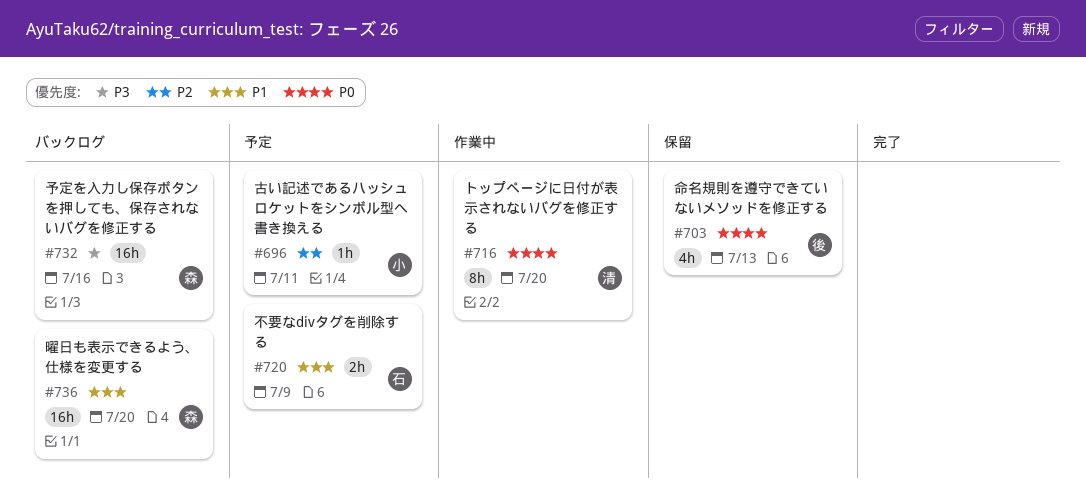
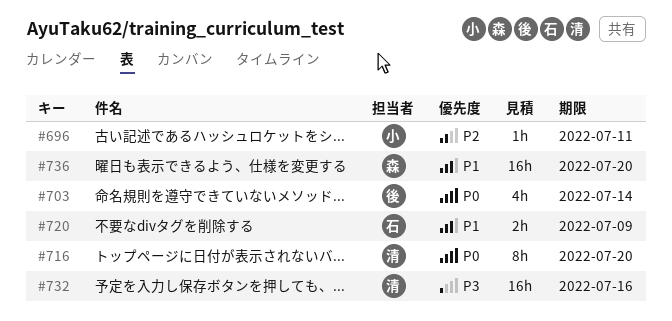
#703, due: Jul 13 -> Jul 14
#732, owner: 森 -> 清

